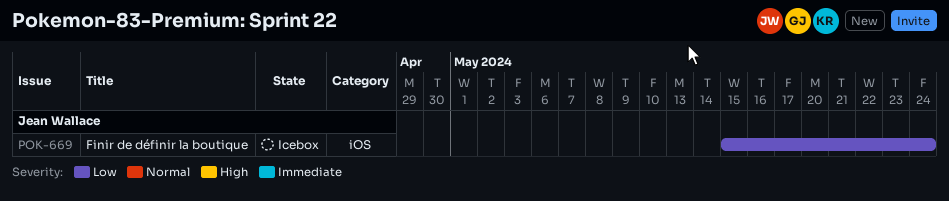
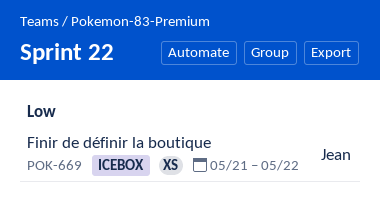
POK-669, start: May 15 -> May 21
POK-669, due: May 24 -> May 22

